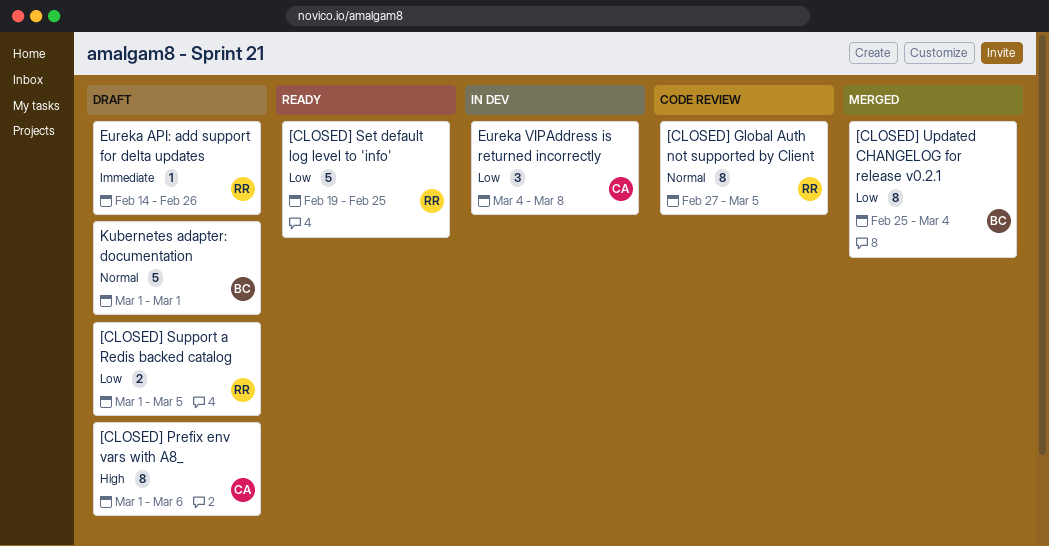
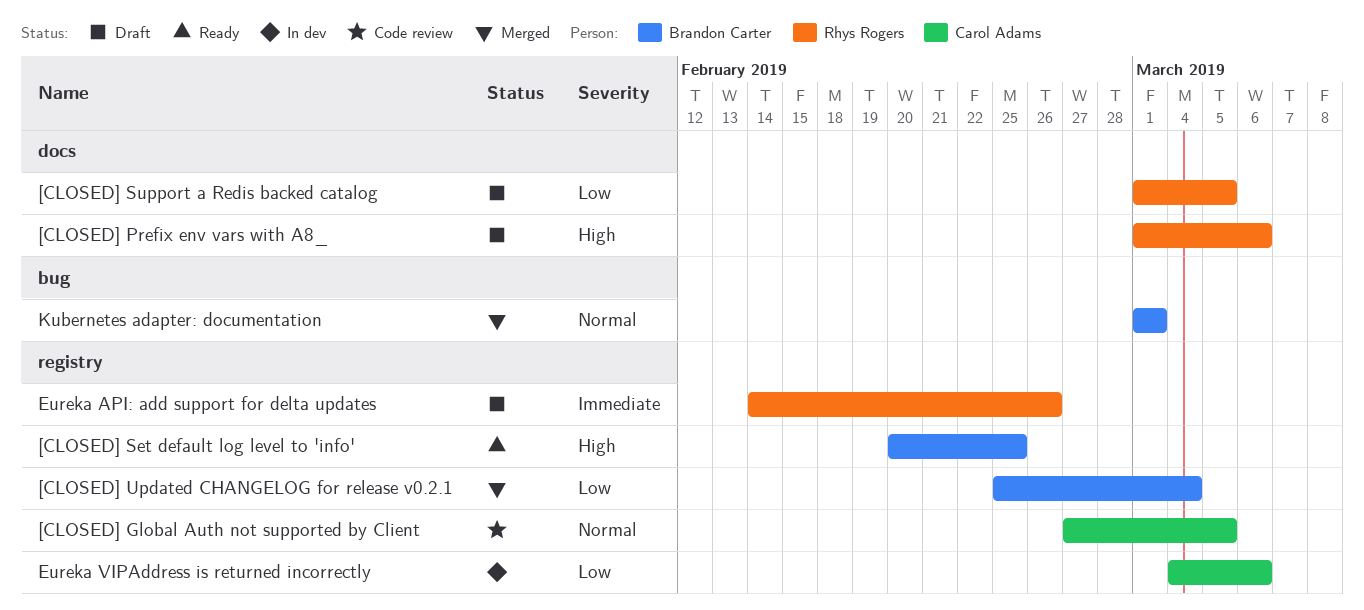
[CLOSED] Global Auth not supported by Client, owner: Rhys Rogers -> Carol Adams
[CLOSED] Prefix env vars with A8_, owner: Carol Adams -> Rhys Rogers
[CLOSED] Set default log level to 'info', owner: Rhys Rogers -> Brandon Carter
[CLOSED] Set default log level to 'info', priority: Low -> High
[CLOSED] Set default log level to 'info', start: Feb 19 -> Feb 20
Eureka VIPAddress is returned incorrectly, due: Mar 8 -> Mar 6
Kubernetes adapter: documentation, status: Draft -> Merged

